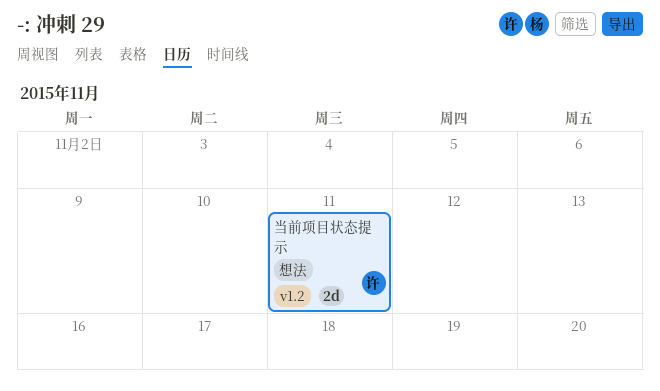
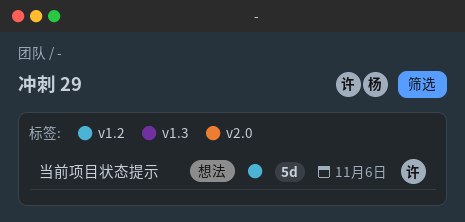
当前项目状态提示, estimate: 2d -> 5d
当前项目状态提示, due: Nov 11 -> Nov 6

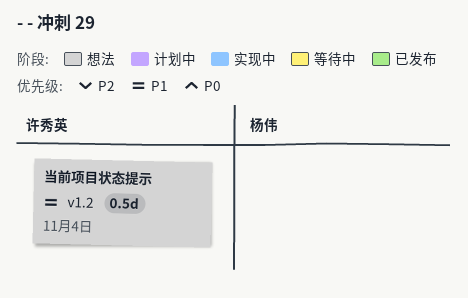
当前项目状态提示, estimate: 5d -> 0.5d
当前项目状态提示, due: Nov 6 -> Nov 4

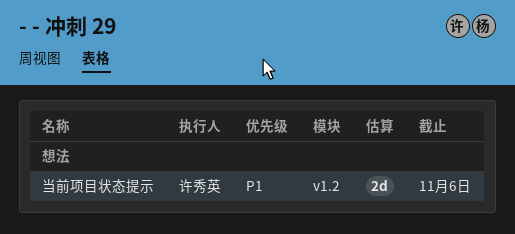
当前项目状态提示, estimate: 0.5d -> 2d
当前项目状态提示, due: Nov 4 -> Nov 6

